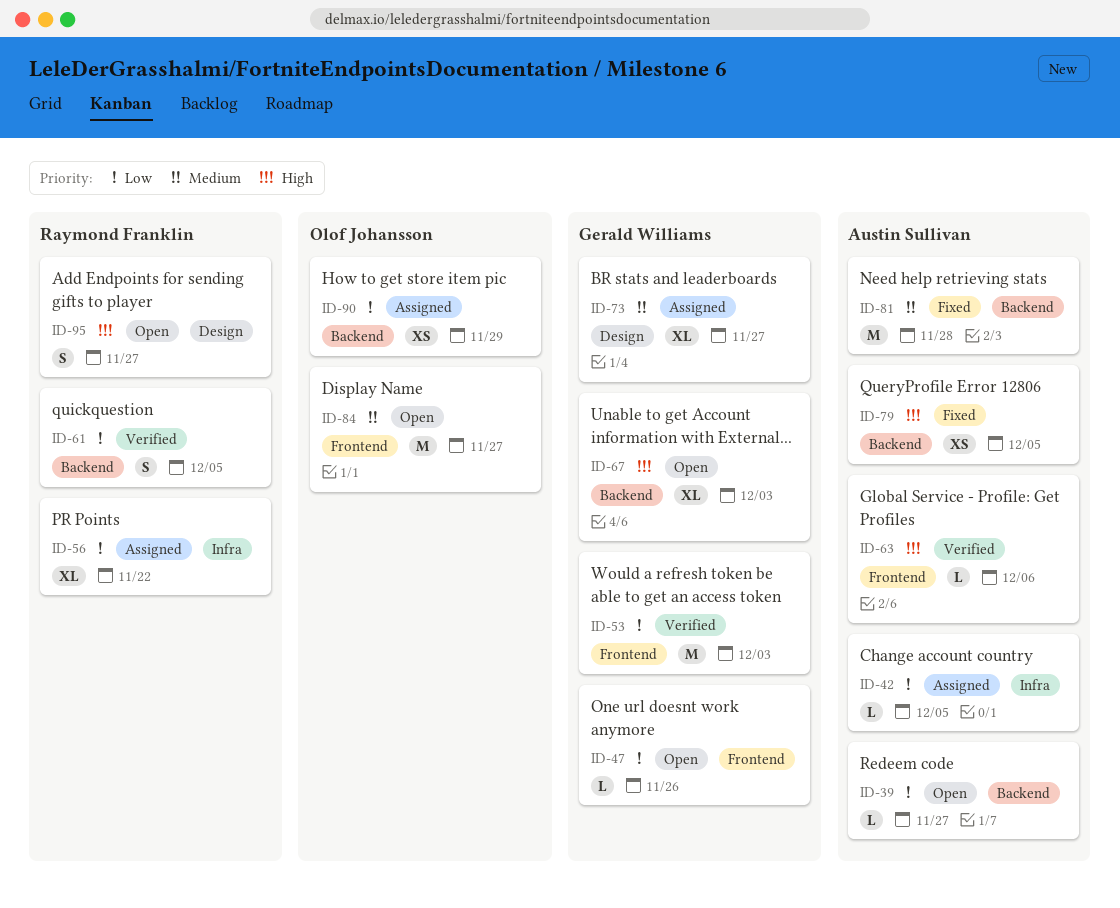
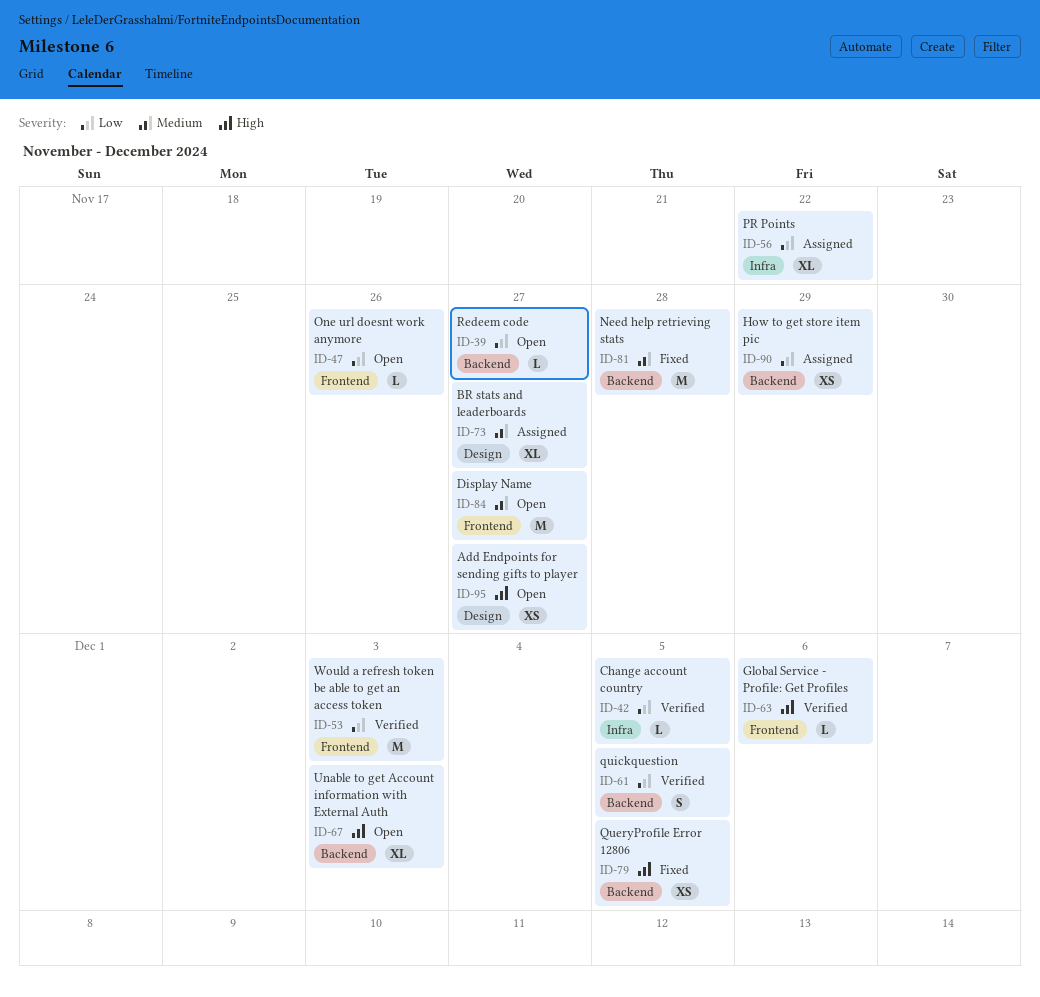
ID-42, status: Assigned -> Verified
ID-95, estimate: S -> XS

